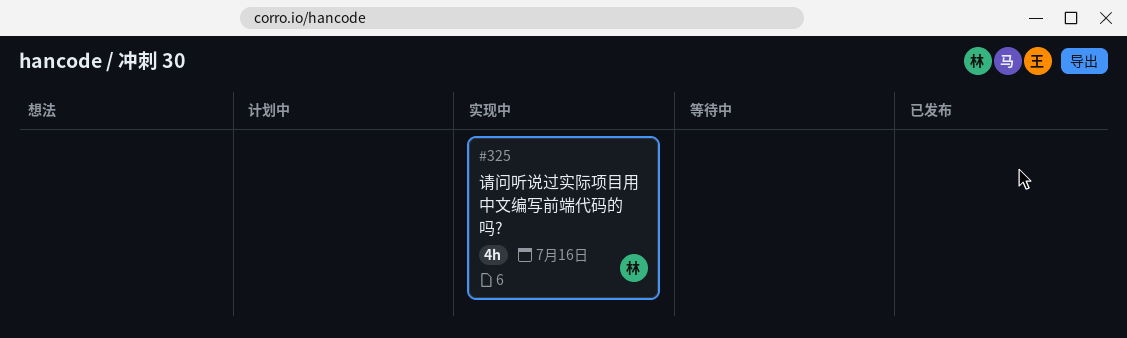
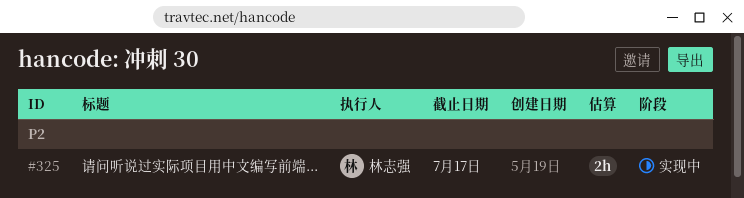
#325, estimate: 4h -> 2h
#325, due: Jul 16 -> Jul 17

